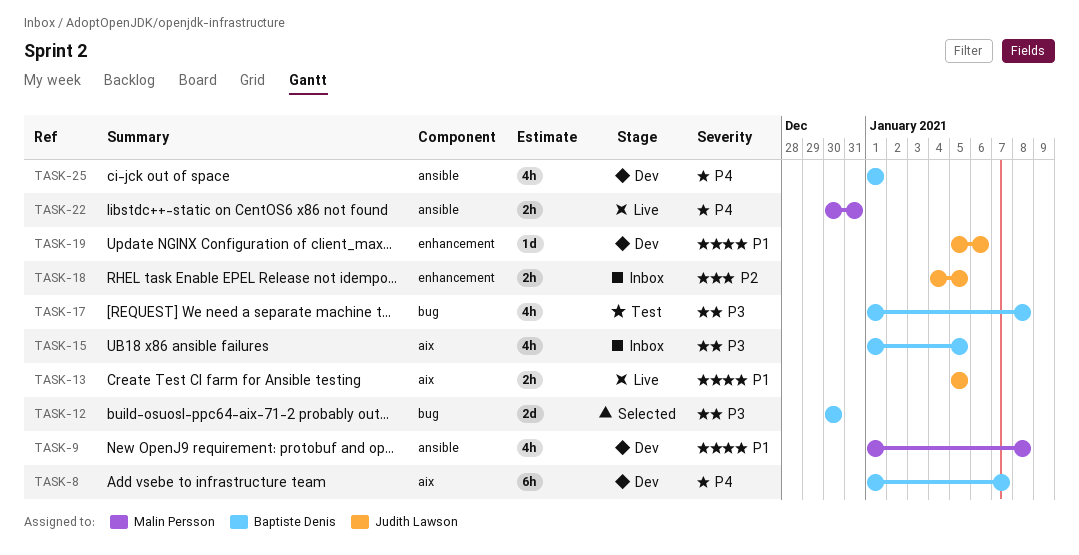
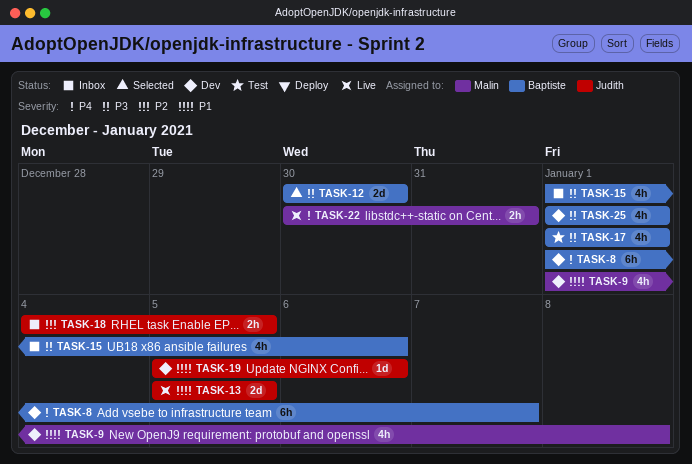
TASK-13, estimate: 2h -> 2d
TASK-15, due: Jan 5 -> Jan 6
TASK-17, due: Jan 8 -> Jan 1
TASK-25, priority: P4 -> P3

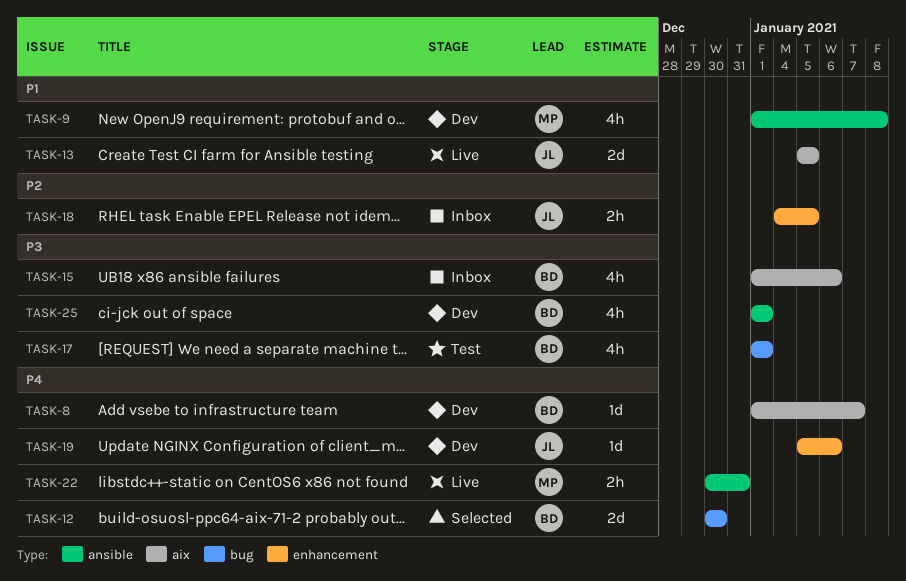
TASK-8, estimate: 6h -> 1d
TASK-12, priority: P3 -> P4
TASK-19, priority: P1 -> P4

